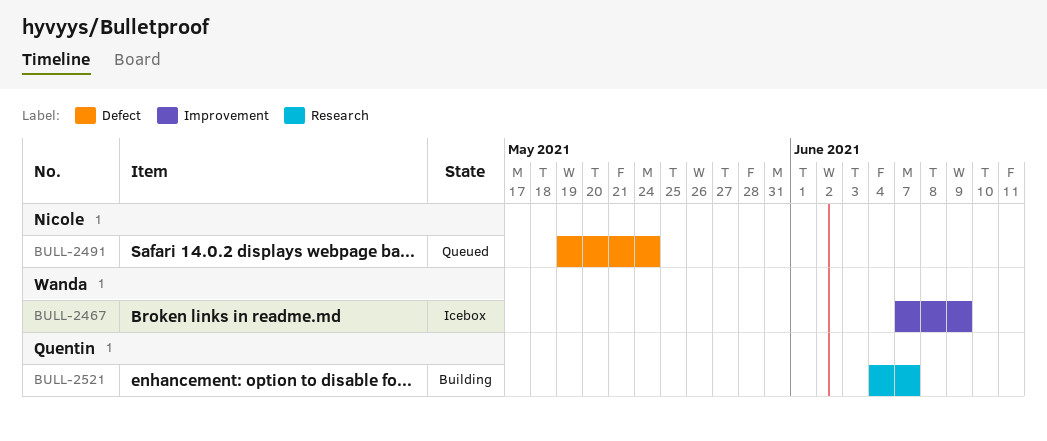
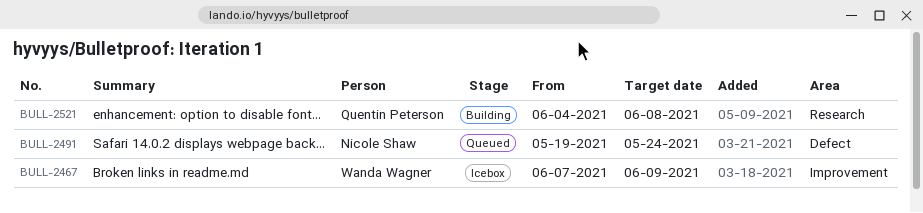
BULL-2521, due: Jun 7 -> Jun 8

